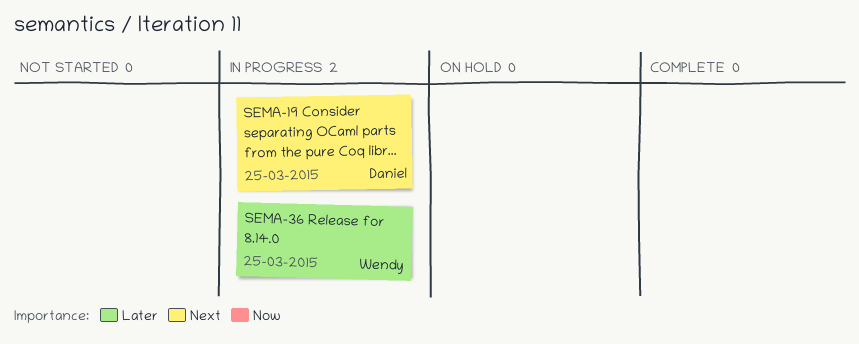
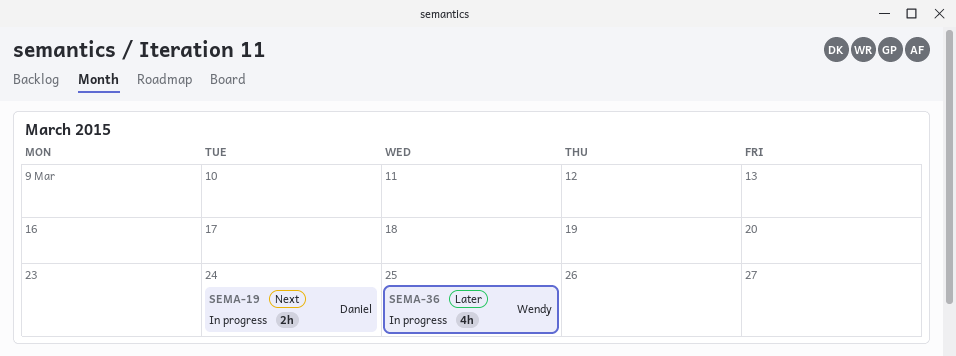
SEMA-19, due: Mar 25 -> Mar 24

